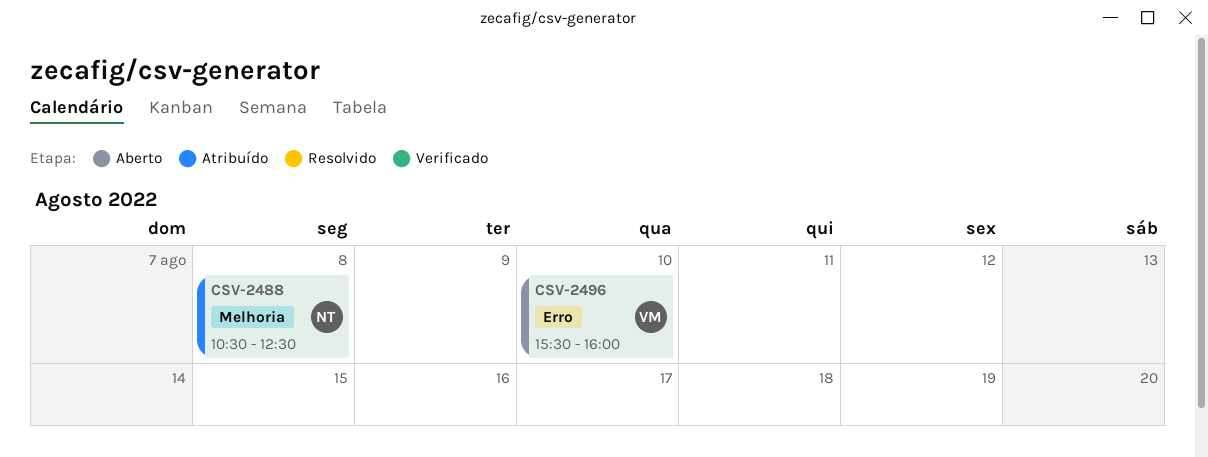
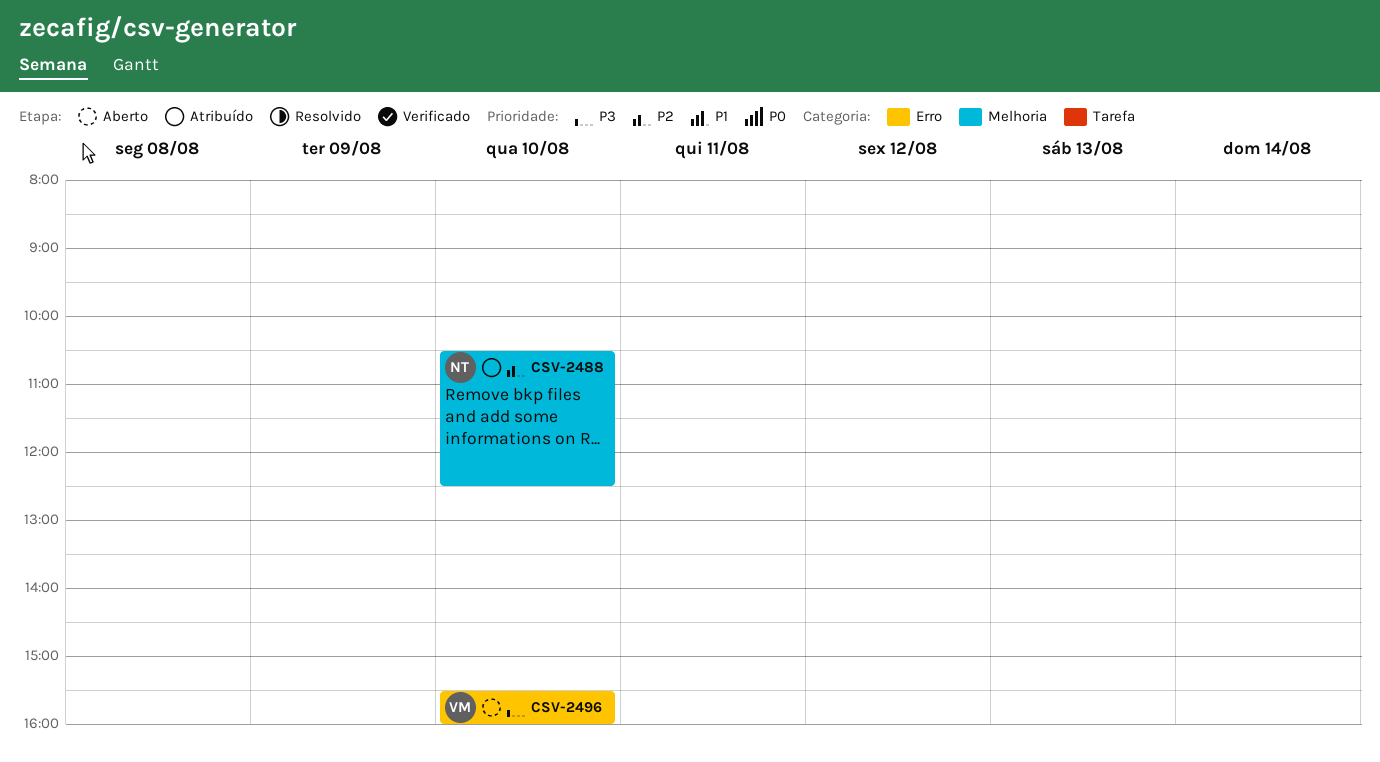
CSV-2488, day: Aug 8 -> Aug 10

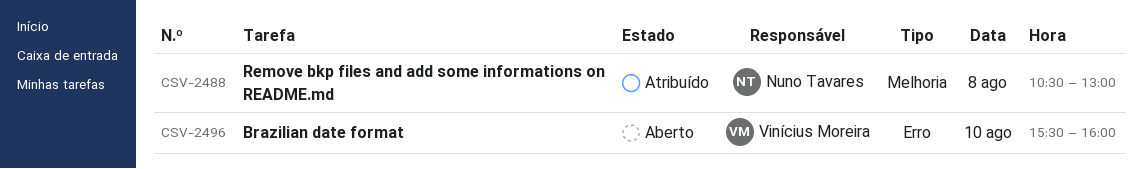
CSV-2488, day: Aug 10 -> Aug 8
CSV-2488, ends: 12:30 -> 13:00

